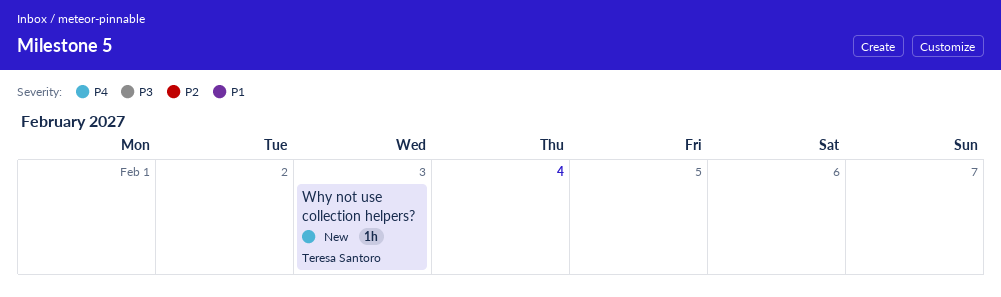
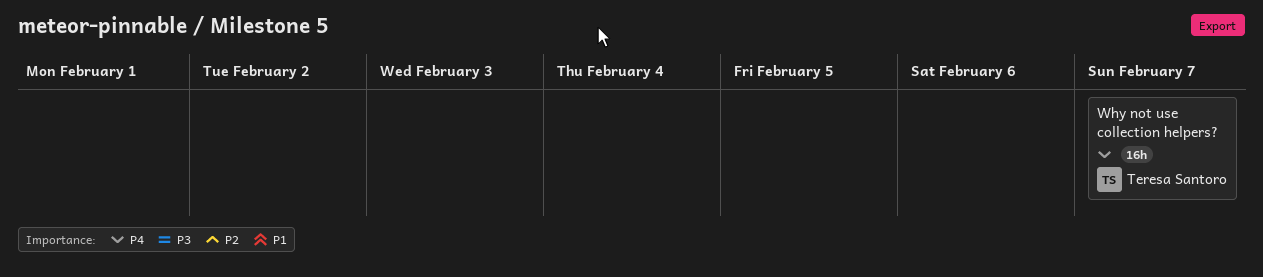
Why not use collection helpers?, estimate: 1h -> 16h
Why not use collection helpers?, due: Feb 3 -> Feb 7

